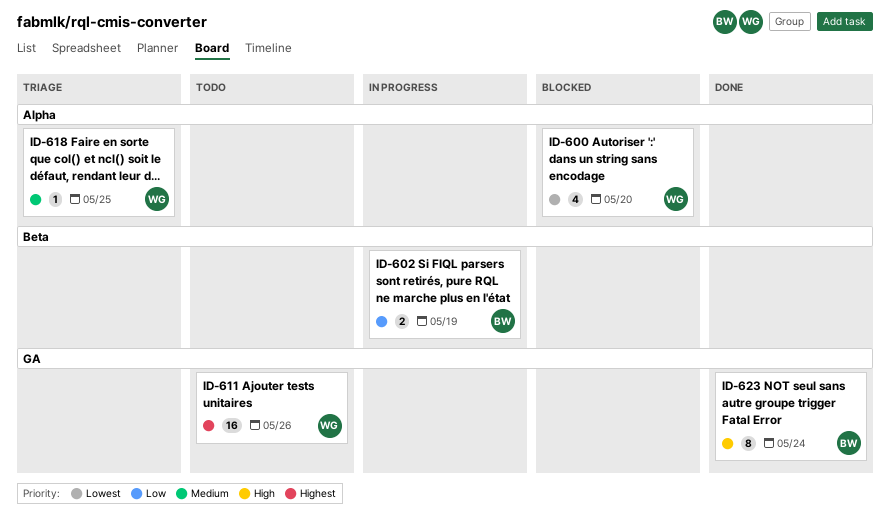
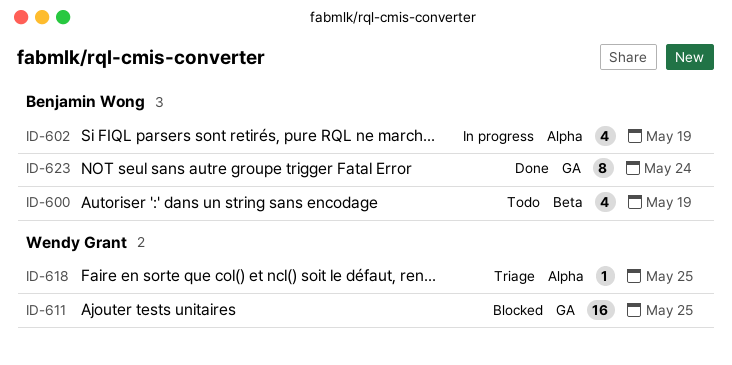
ID-600, status: Blocked -> Todo
ID-600, owner: Wendy Grant -> Benjamin Wong
ID-600, label: Alpha -> Beta
ID-600, due: May 20 -> May 19
ID-602, label: Beta -> Alpha
ID-602, estimate: 2 -> 4
ID-611, status: Todo -> Blocked
ID-611, due: May 26 -> May 25

